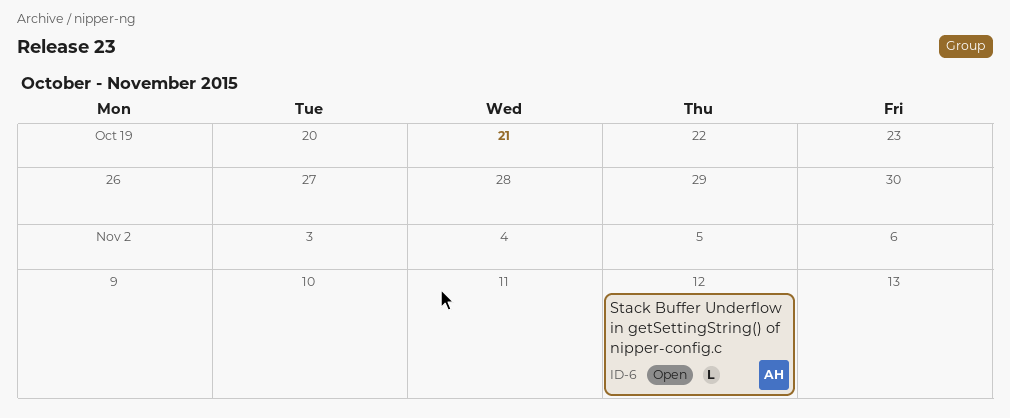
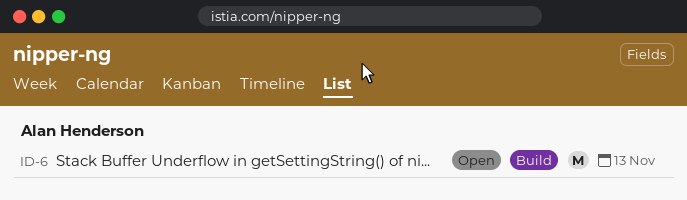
ID-6, estimate: L -> M
ID-6, due: Nov 12 -> Nov 13

